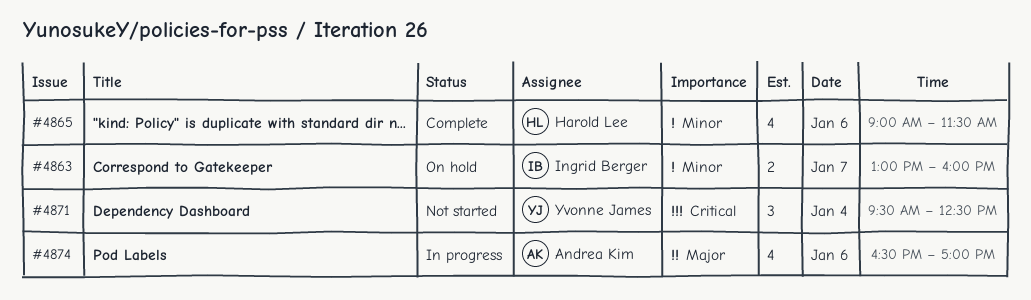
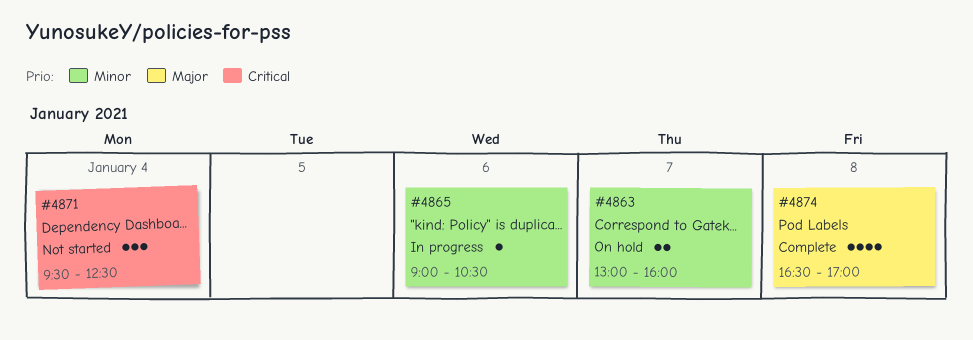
#4865, status: Complete -> In progress
#4865, estimate: 4 -> 1
#4865, ends: 11:30 -> 10:30
#4874, status: In progress -> Complete
#4874, day: Jan 6 -> Jan 8

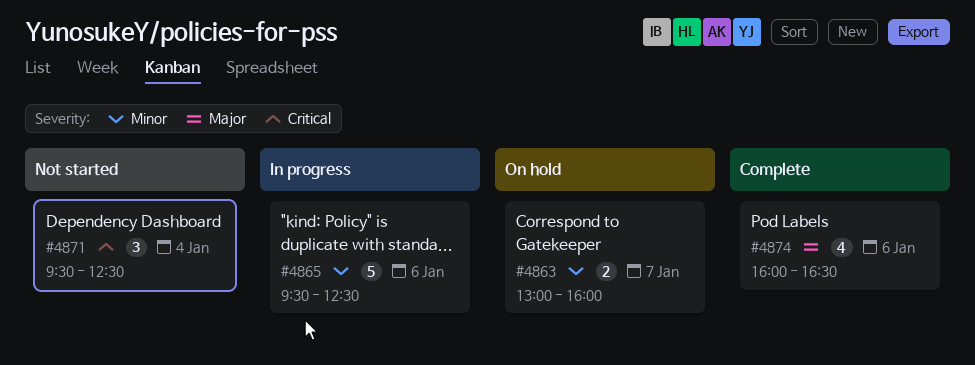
#4865, estimate: 1 -> 5
#4865, begins: 09:00 -> 09:30
#4865, ends: 10:30 -> 12:30
#4874, day: Jan 8 -> Jan 6
#4874, begins: 16:30 -> 16:00
#4874, ends: 17:00 -> 16:30

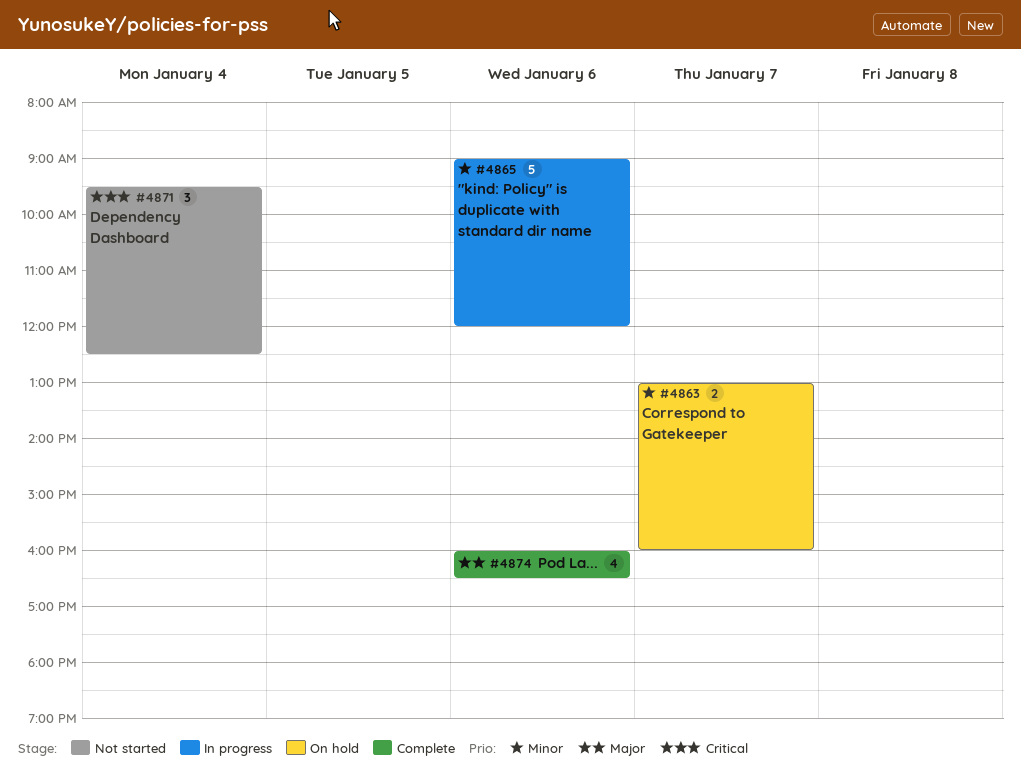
#4865, begins: 09:30 -> 09:00
#4865, ends: 12:30 -> 12:00

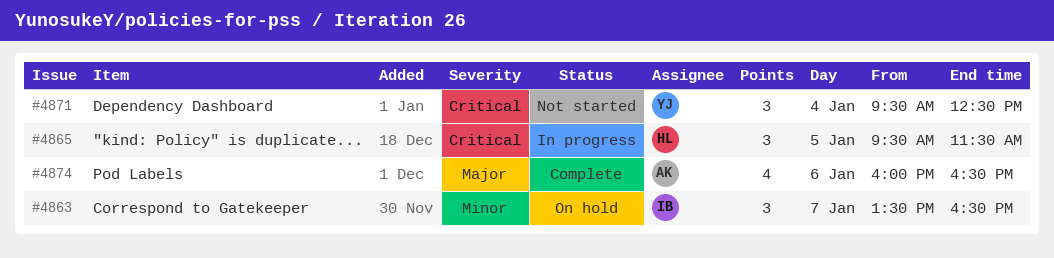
#4863, estimate: 2 -> 3
#4863, begins: 13:00 -> 13:30
#4863, ends: 16:00 -> 16:30
#4865, priority: Minor -> Critical
#4865, estimate: 5 -> 3
#4865, day: Jan 6 -> Jan 5
#4865, begins: 09:00 -> 09:30
#4865, ends: 12:00 -> 11:30

